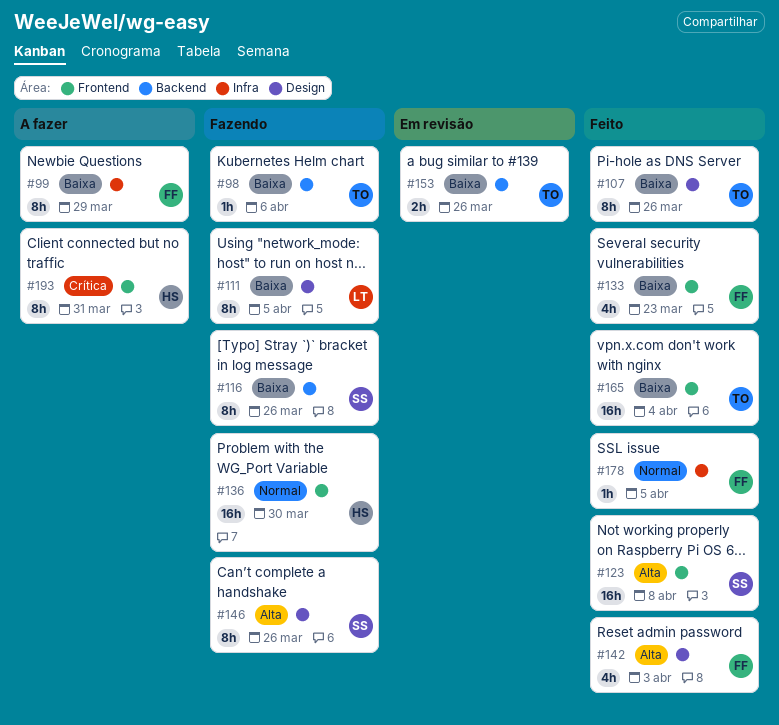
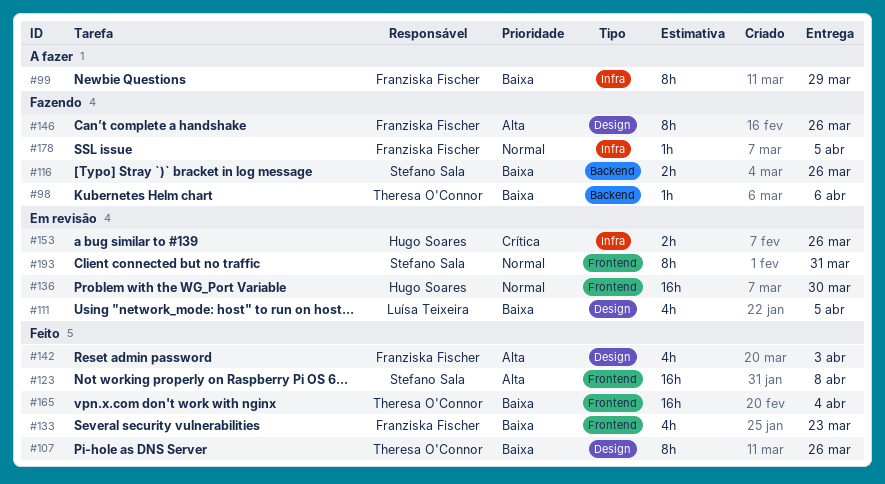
#111, status: Fazendo -> Em revisão
#111, estimate: 8h -> 4h
#116, estimate: 8h -> 2h
#136, status: Fazendo -> Em revisão
#146, owner: Stefano Sala -> Franziska Fischer
#153, owner: Theresa O'Connor -> Hugo Soares
#153, priority: Baixa -> Crítica
#153, label: Backend -> Infra
#178, status: Feito -> Fazendo
#193, status: A fazer -> Em revisão
#193, owner: Hugo Soares -> Stefano Sala
#193, priority: Crítica -> Normal

